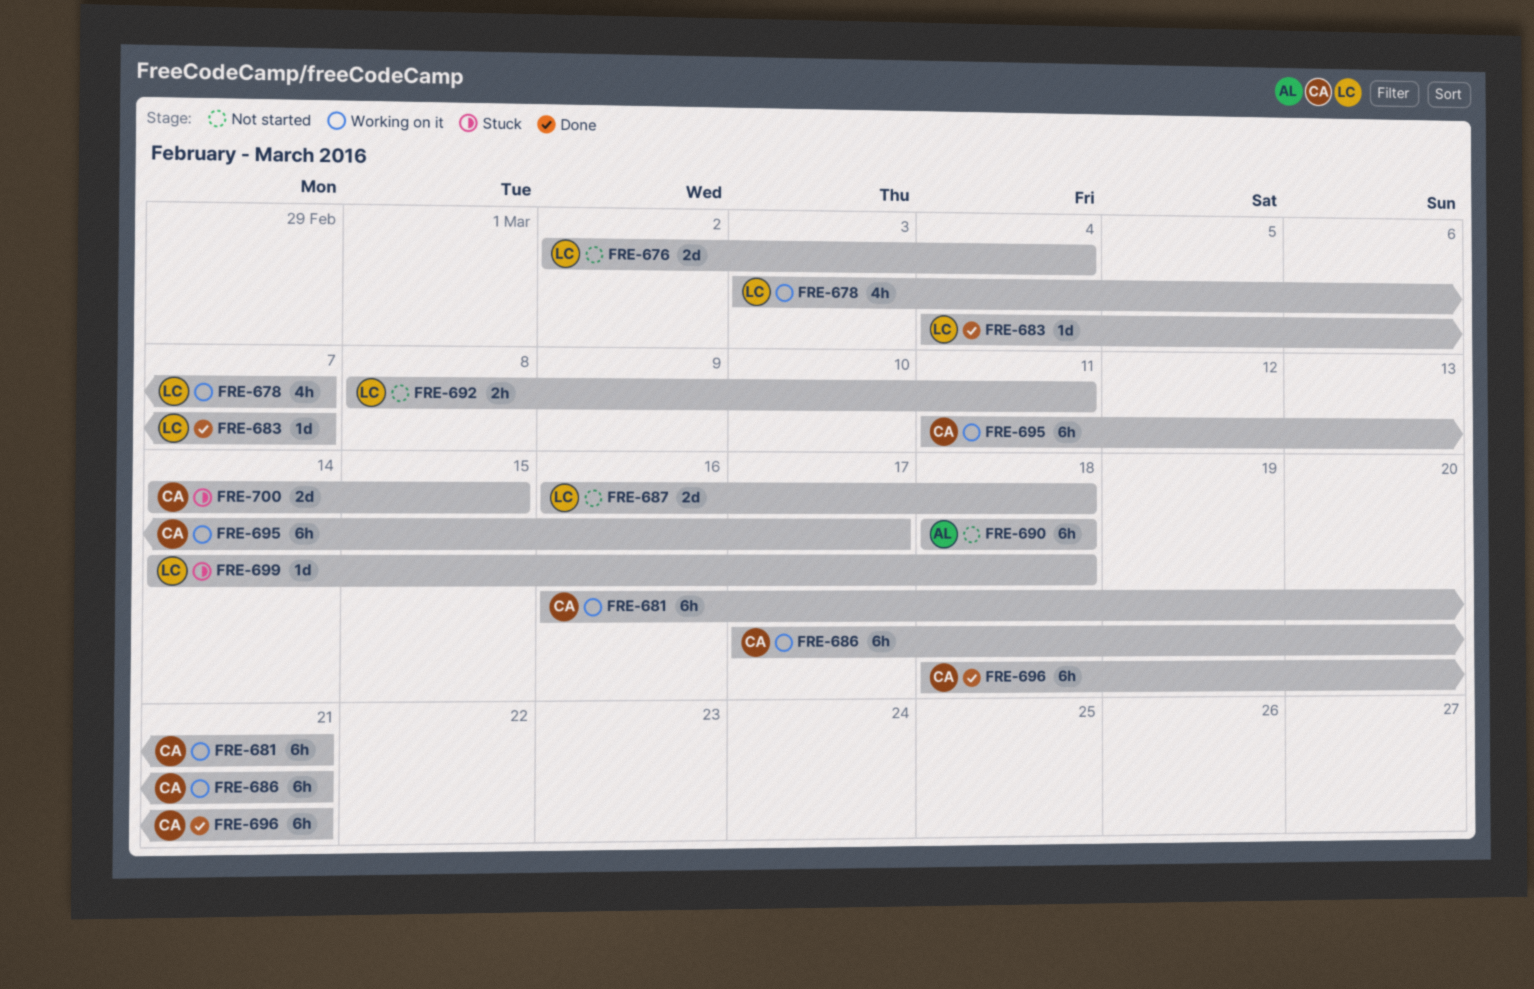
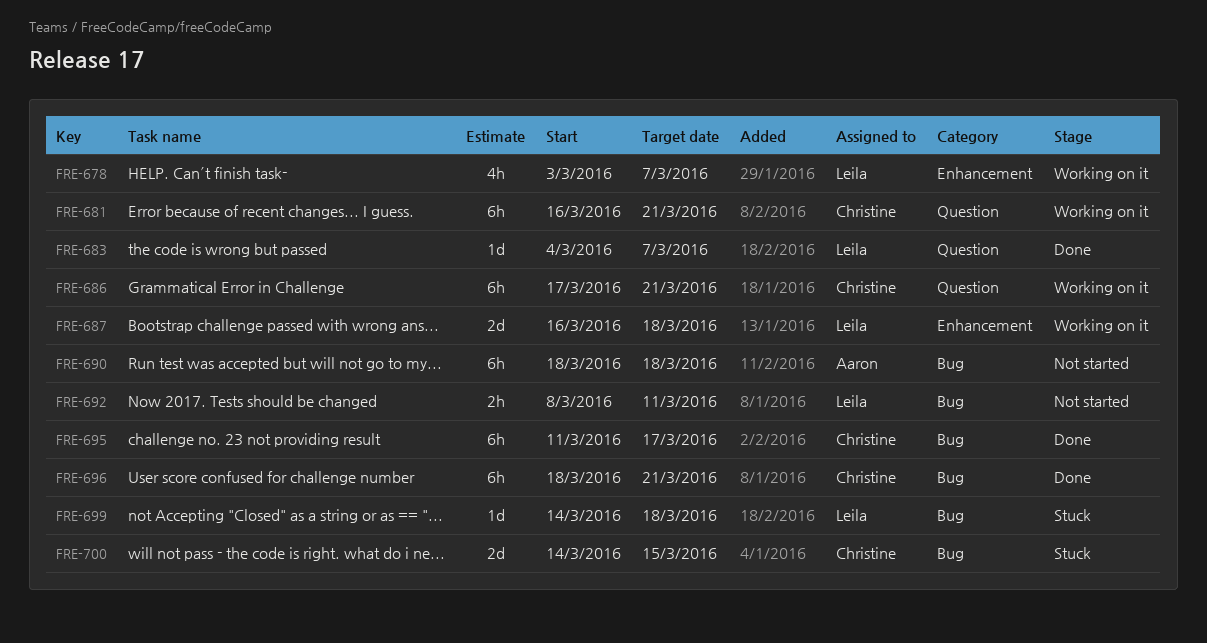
FRE-676: present -> none
FRE-687, status: Not started -> Working on it
FRE-695, status: Working on it -> Done

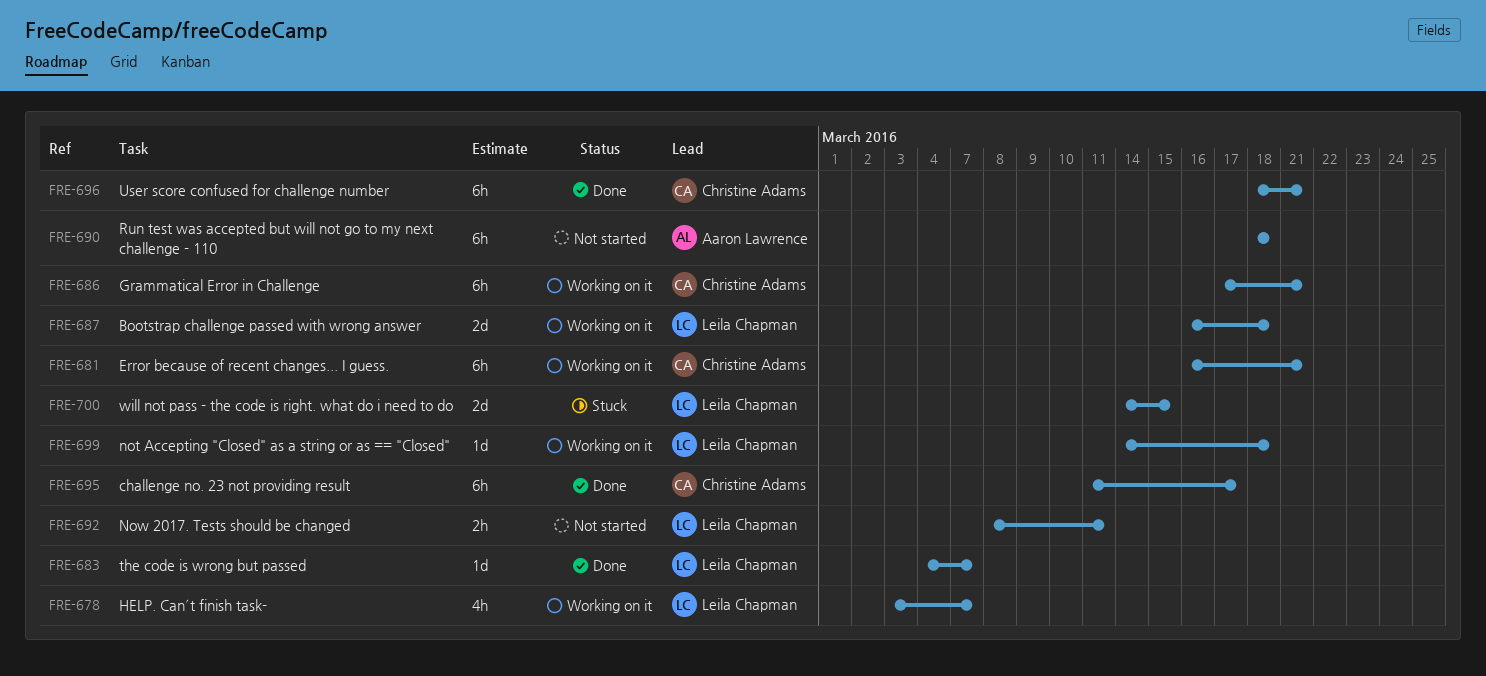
FRE-699, status: Stuck -> Working on it
FRE-700, owner: Christine Adams -> Leila Chapman

